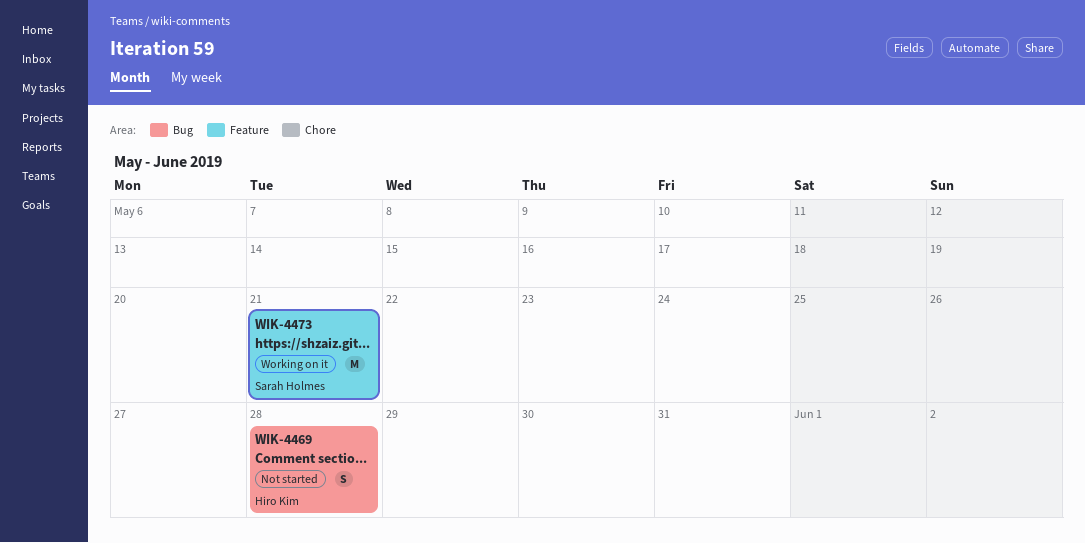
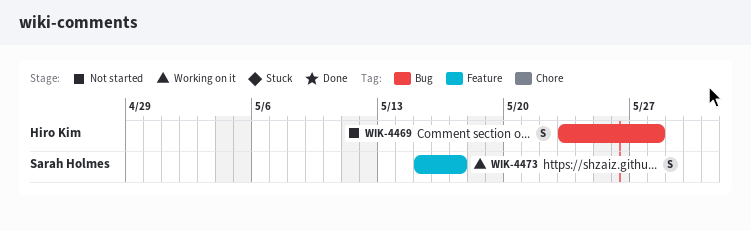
WIK-4473, estimate: M -> S
WIK-4473, due: May 21 -> May 17

